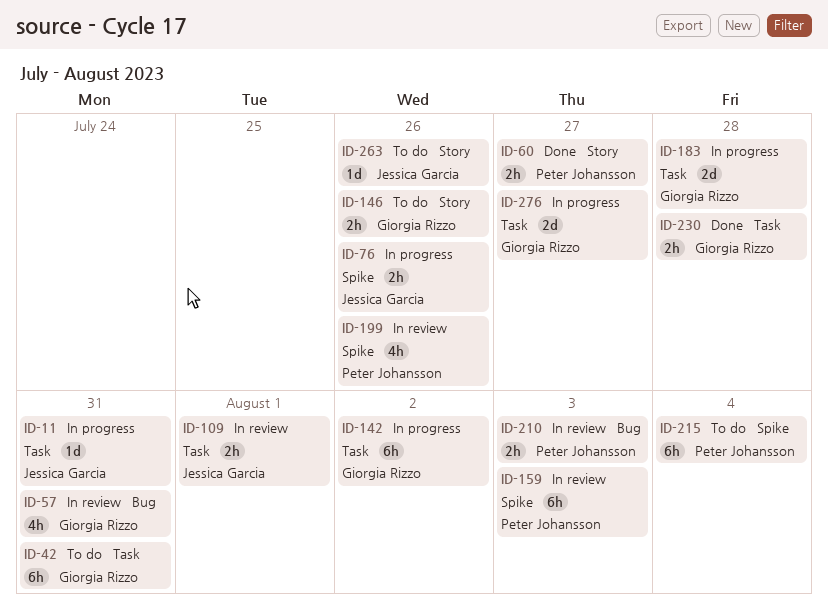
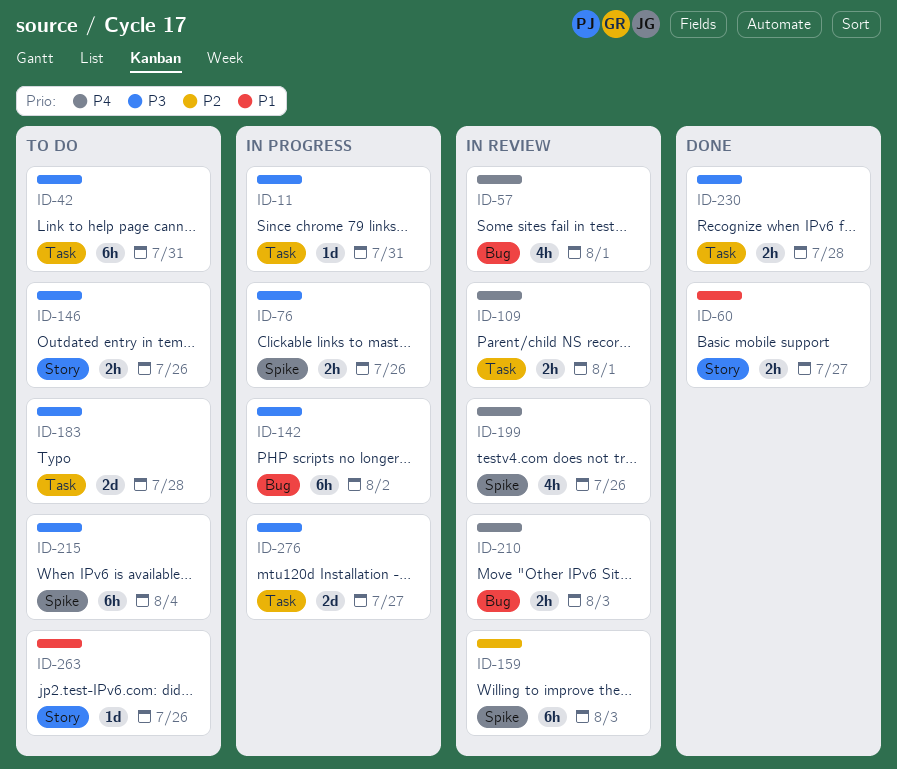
ID-57, due: Jul 31 -> Aug 1
ID-142, label: Task -> Bug
ID-183, status: In progress -> To do

